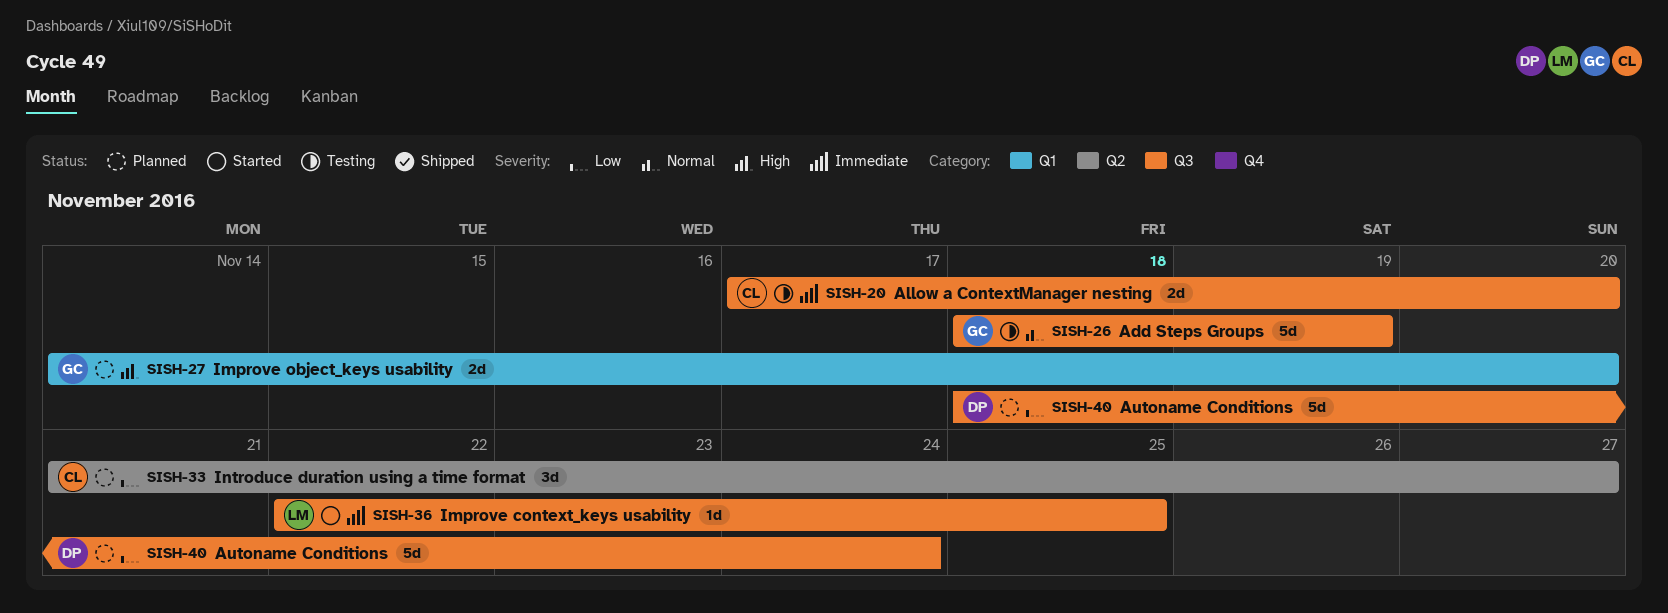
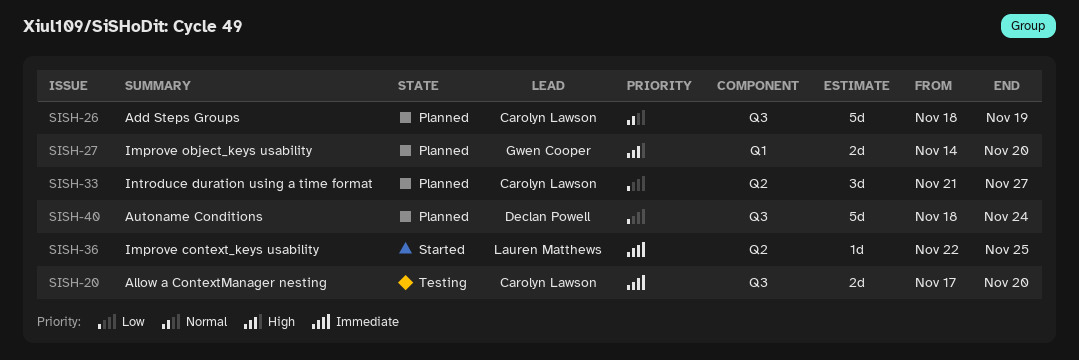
SISH-26, status: Testing -> Planned
SISH-26, owner: Gwen Cooper -> Carolyn Lawson
SISH-36, label: Q3 -> Q2

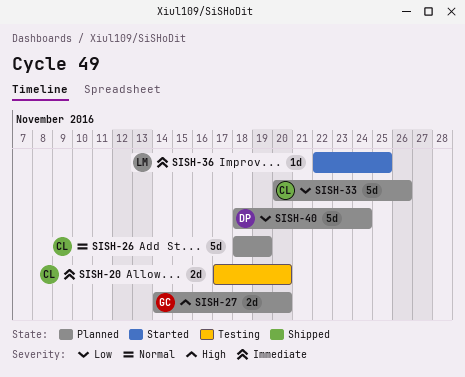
SISH-33, estimate: 3d -> 5d
SISH-33, start: Nov 21 -> Nov 20
SISH-33, due: Nov 27 -> Nov 26

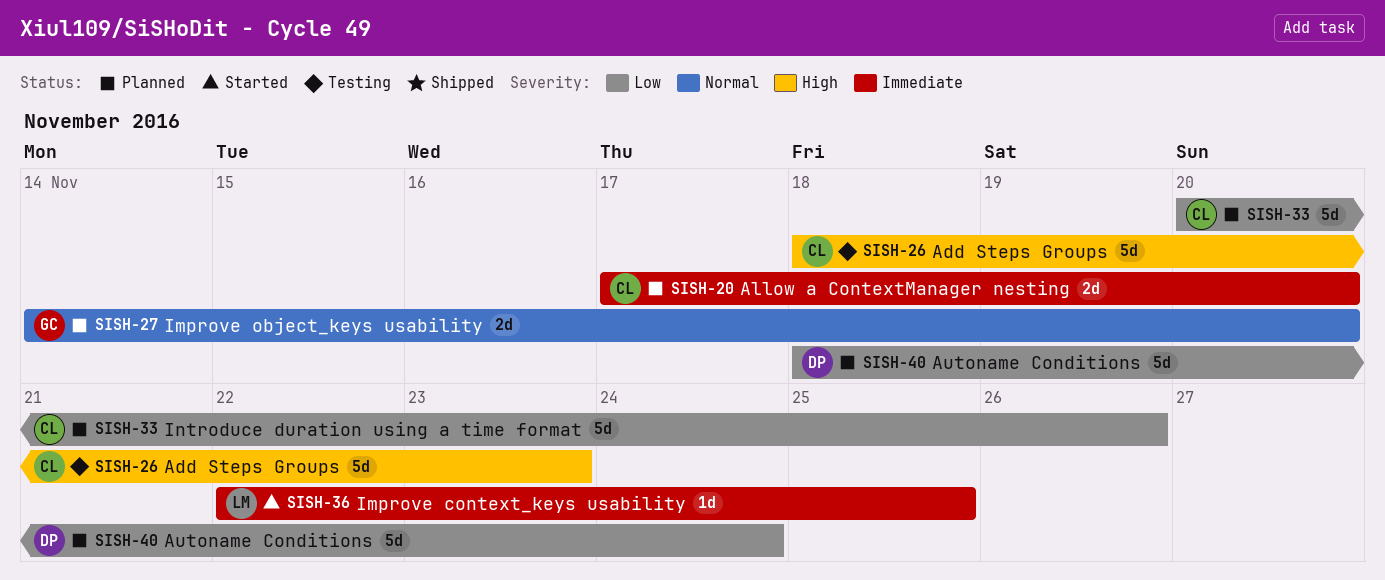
SISH-20, status: Testing -> Planned
SISH-26, status: Planned -> Testing
SISH-26, priority: Normal -> High
SISH-26, due: Nov 19 -> Nov 23
SISH-27, priority: High -> Normal

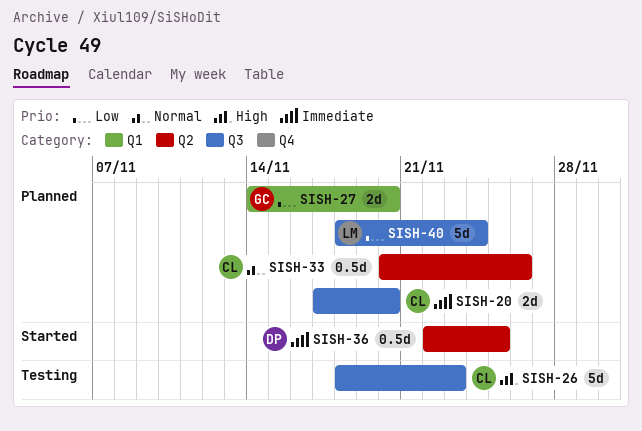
SISH-27, priority: Normal -> Low
SISH-33, priority: Low -> Normal
SISH-33, estimate: 5d -> 0.5d
SISH-36, owner: LM -> DP
SISH-36, estimate: 1d -> 0.5d
SISH-40, owner: DP -> LM

